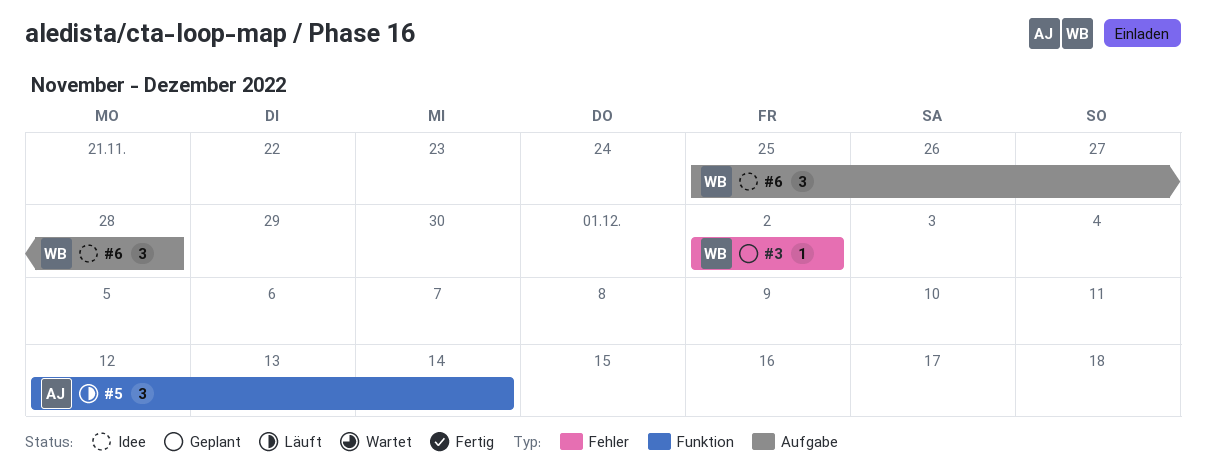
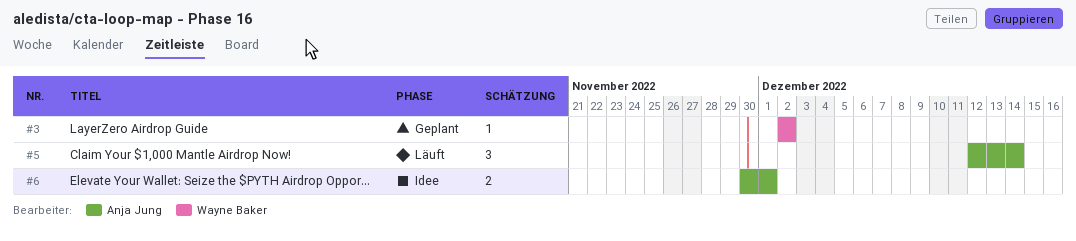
#6, owner: Wayne Baker -> Anja Jung
#6, estimate: 3 -> 2
#6, start: Nov 25 -> Nov 30
#6, due: Nov 28 -> Dec 1

